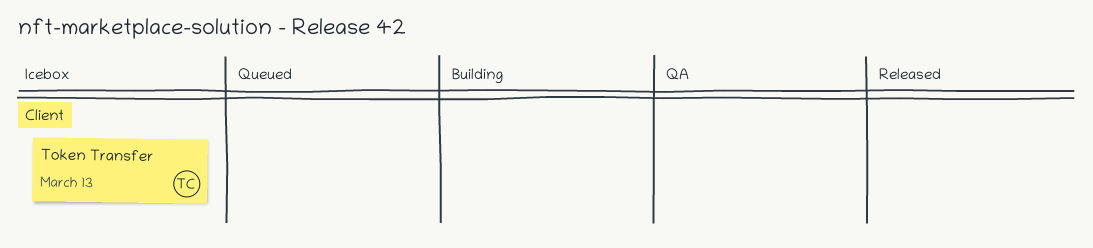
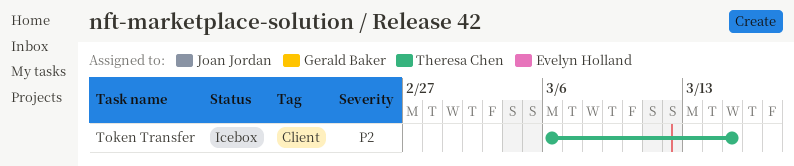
Token Transfer, due: Mar 13 -> Mar 15

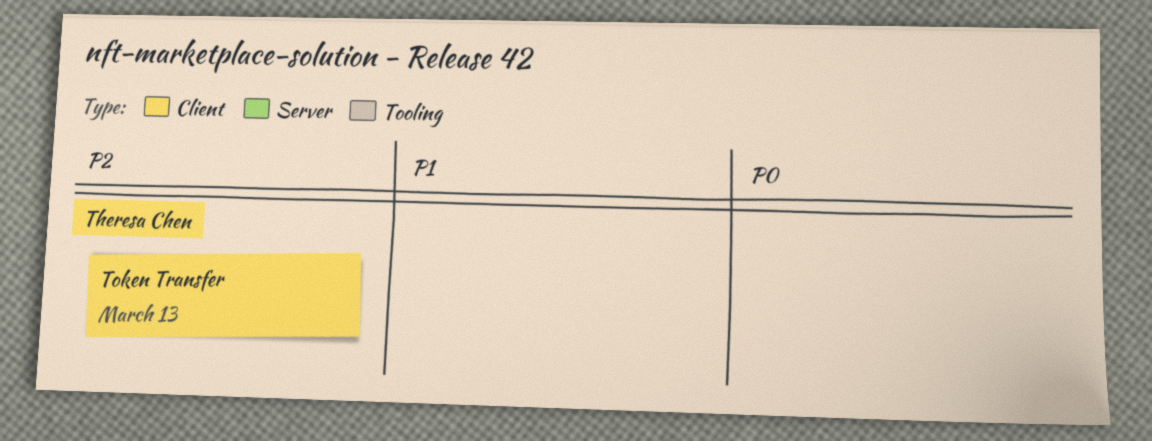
Token Transfer, due: Mar 15 -> Mar 13

